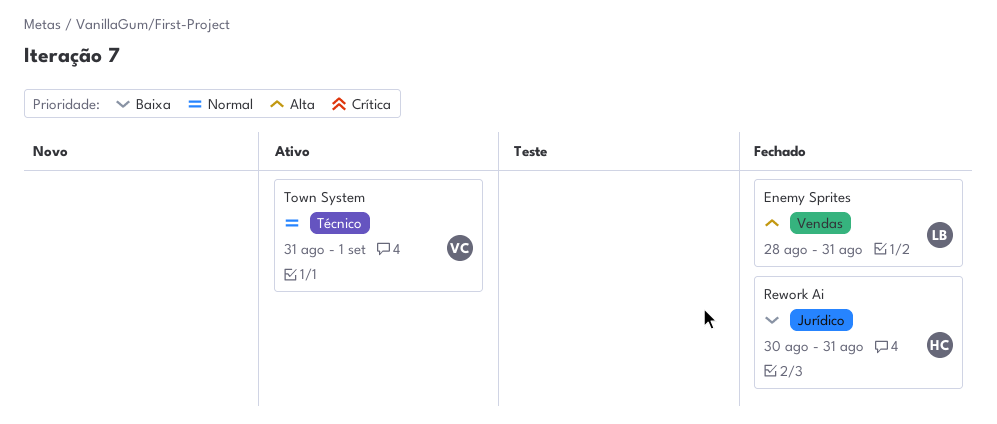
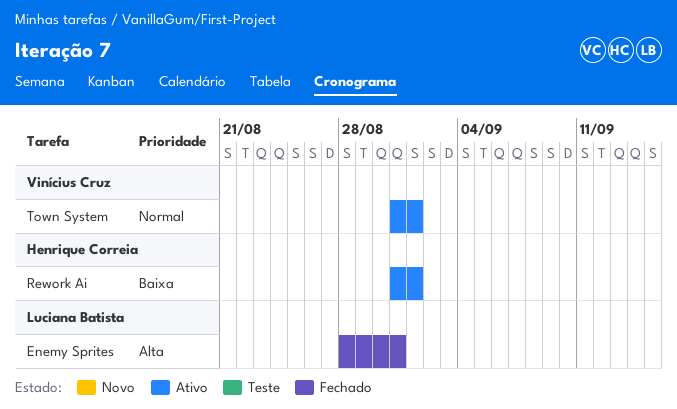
Rework Ai, status: Fechado -> Ativo
Rework Ai, start: Aug 30 -> Aug 31
Rework Ai, due: Aug 31 -> Sep 1

